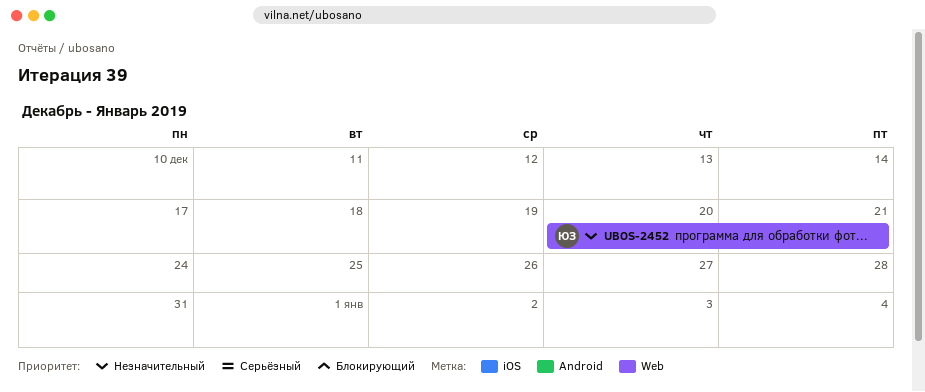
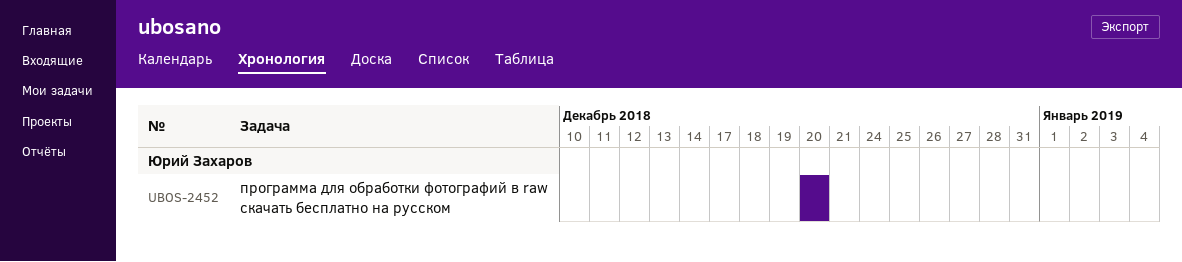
UBOS-2452, due: Dec 21 -> Dec 20

